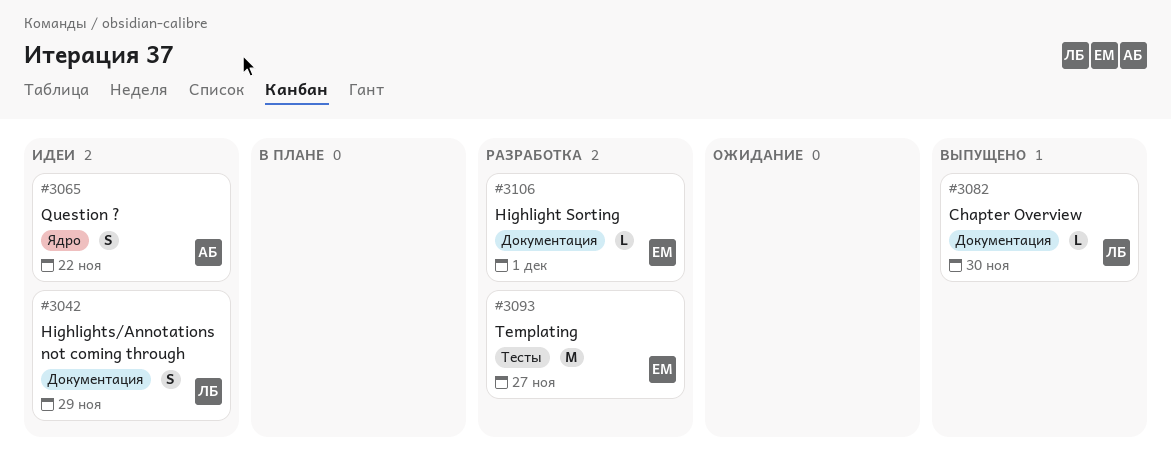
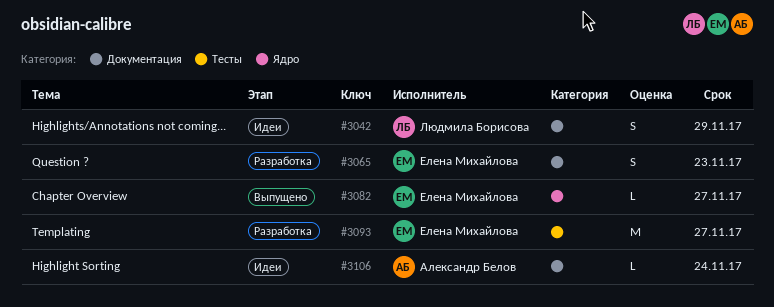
#3065, status: Идеи -> Разработка
#3065, owner: Александр Белов -> Елена Михайлова
#3065, label: Ядро -> Документация
#3065, due: Nov 22 -> Nov 23
#3082, owner: Людмила Борисова -> Елена Михайлова
#3082, label: Документация -> Ядро
#3082, due: Nov 30 -> Nov 27
#3106, status: Разработка -> Идеи
#3106, owner: Елена Михайлова -> Александр Белов
#3106, due: Dec 1 -> Nov 24

